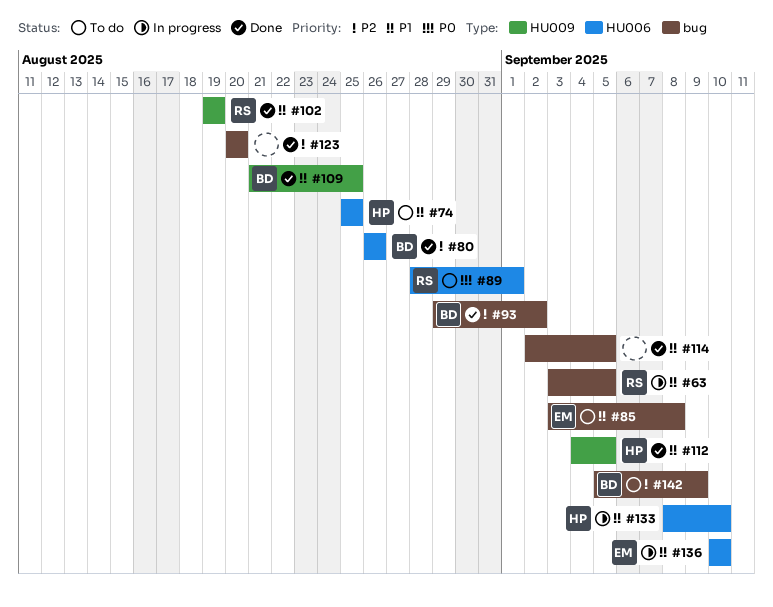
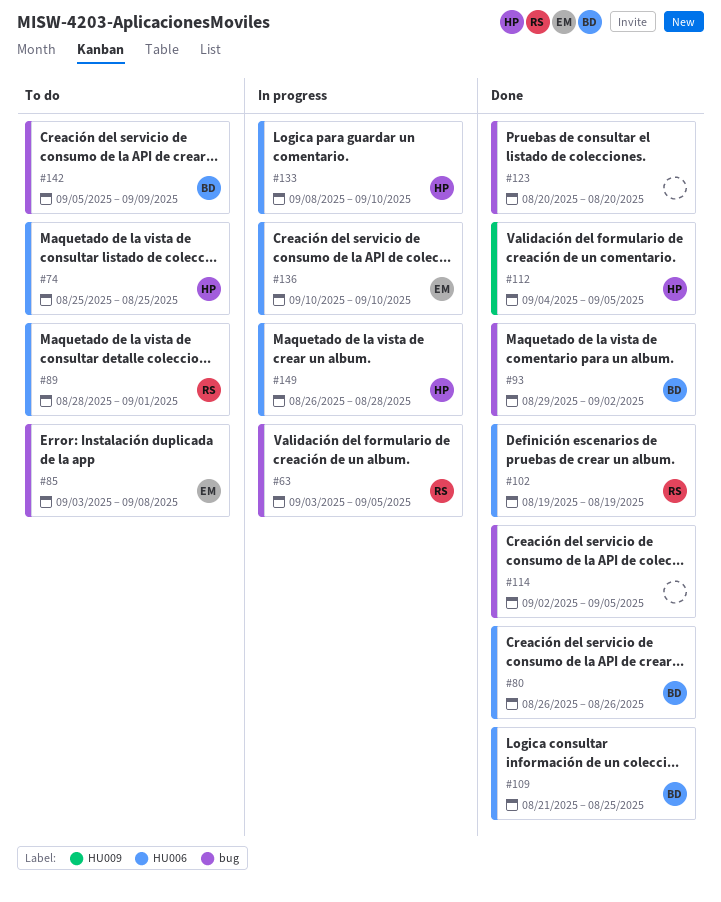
#102, label: HU009 -> HU006
#109, label: HU009 -> HU006
#149: none -> present

